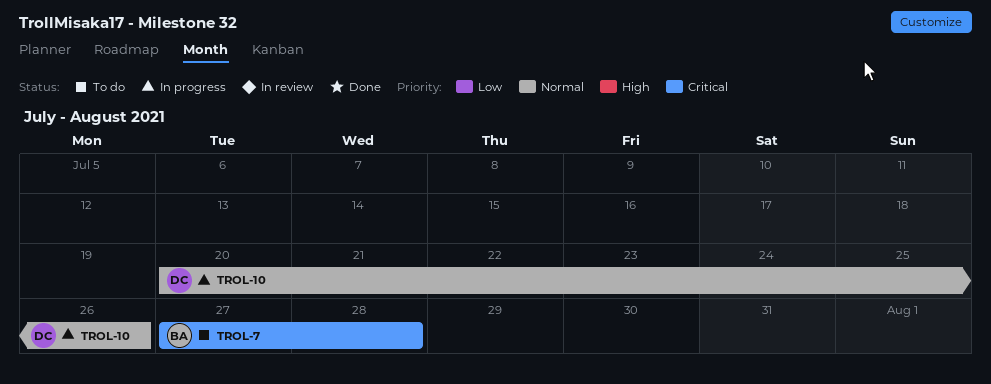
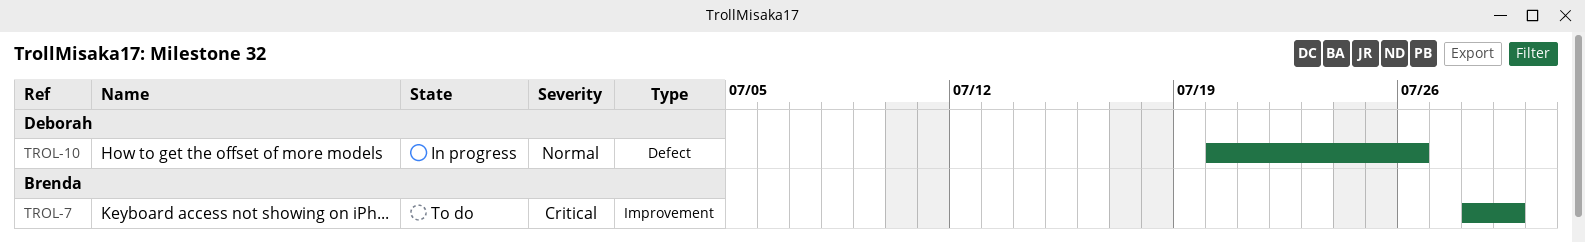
TROL-7, start: Jul 27 -> Jul 28
TROL-7, due: Jul 28 -> Jul 29

